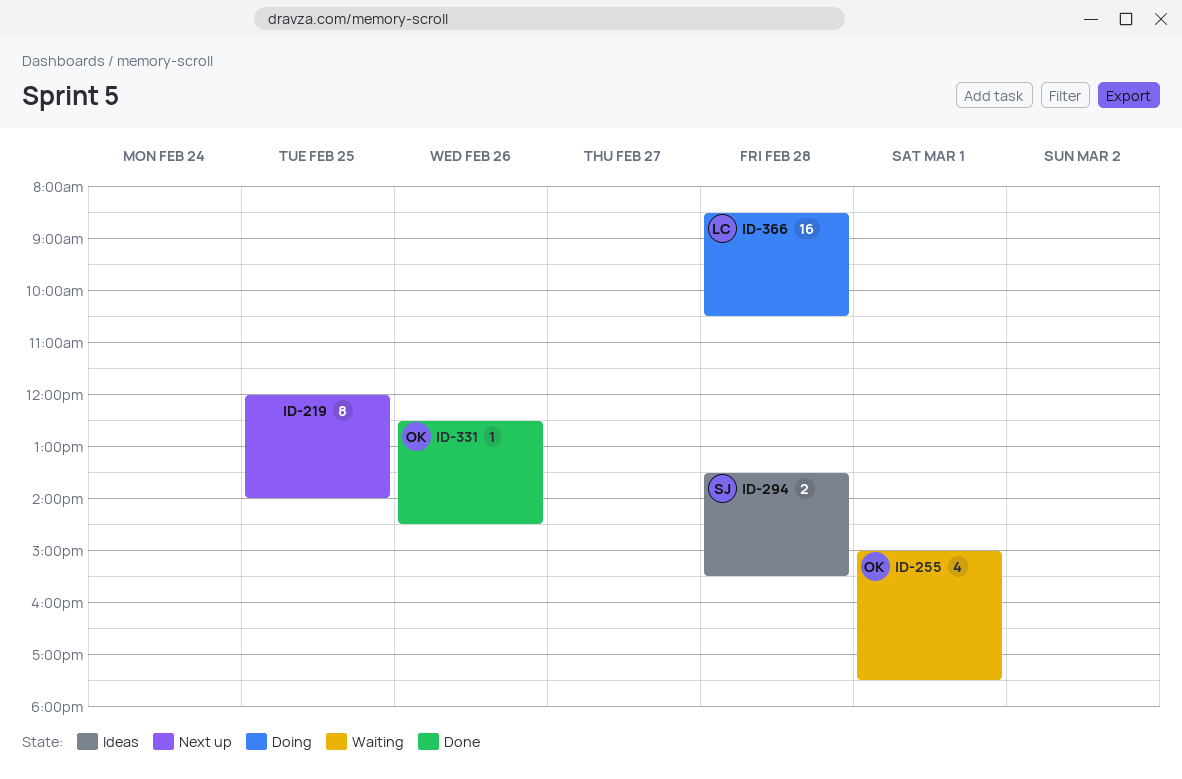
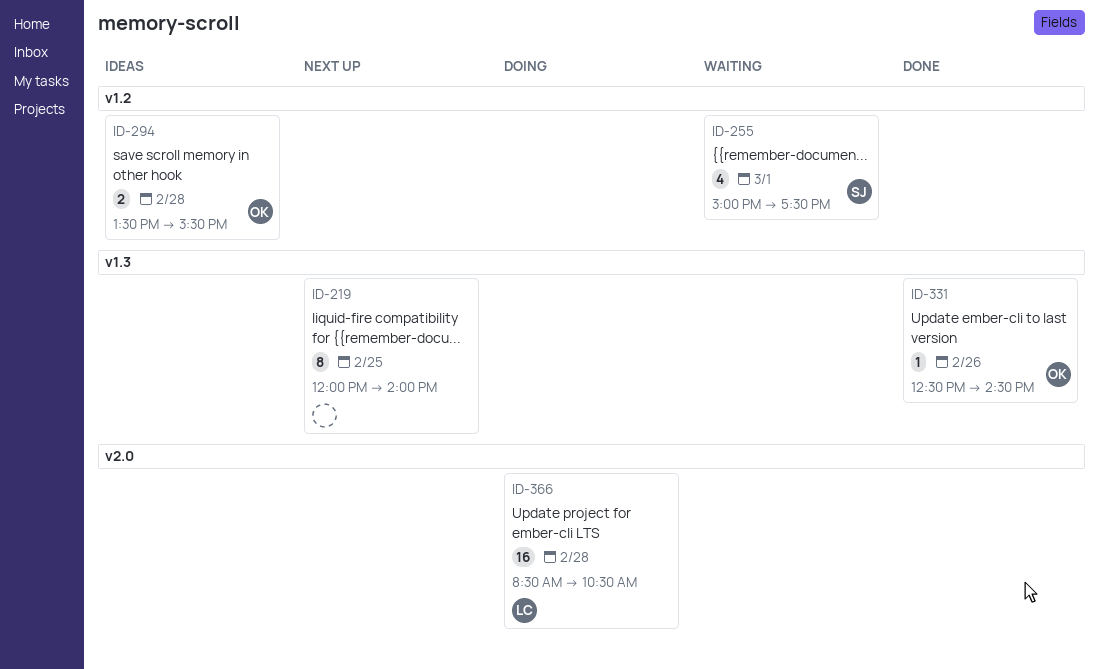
ID-255, owner: OK -> SJ
ID-294, owner: SJ -> OK

